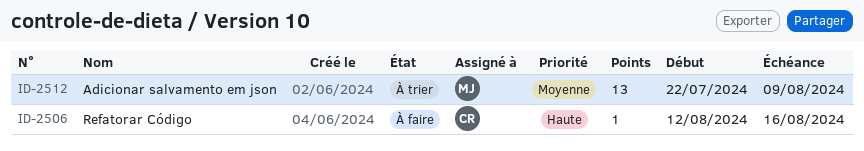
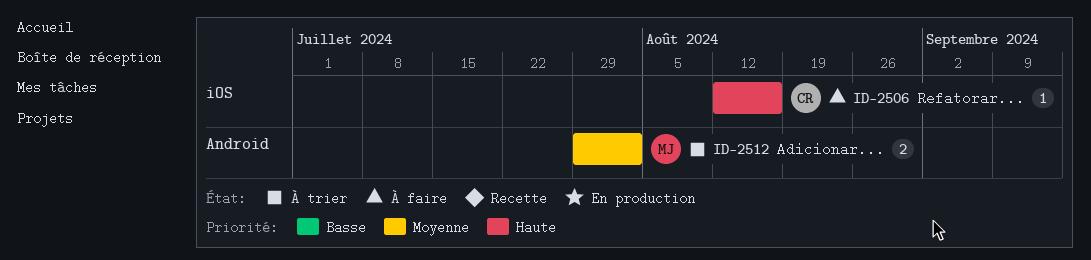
ID-2512, estimate: 13 -> 2
ID-2512, start: Jul 22 -> Jul 29
ID-2512, due: Aug 9 -> Aug 2

